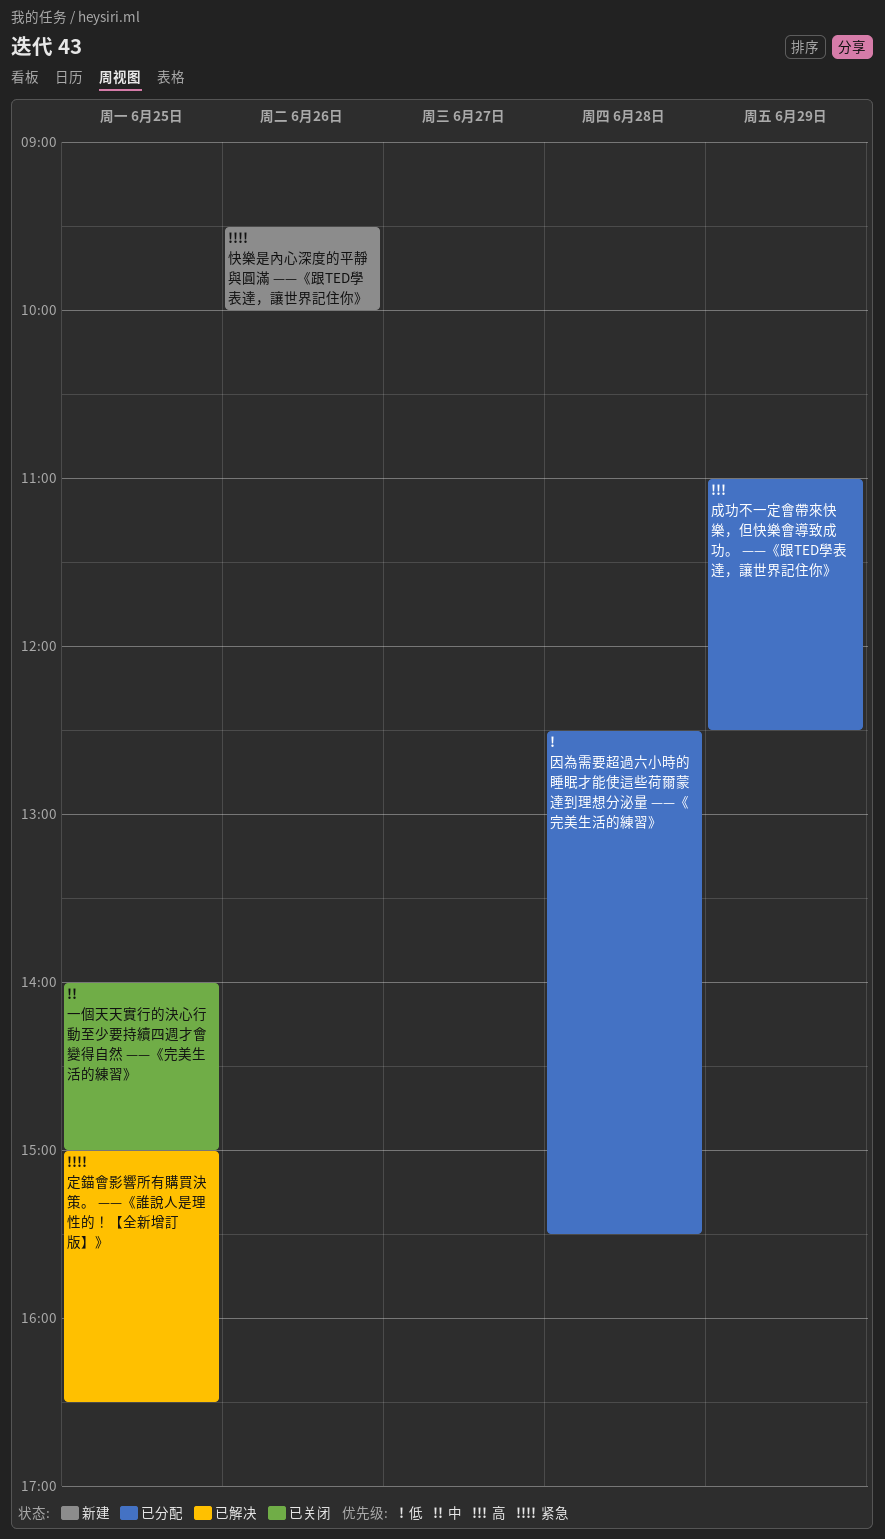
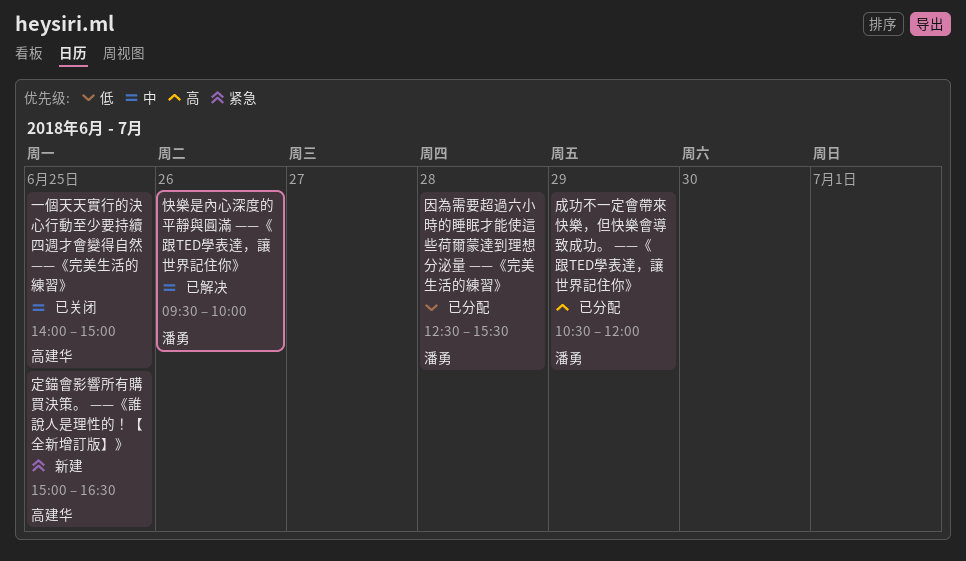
定錨會影響所有購買決策。 ——《誰說人是理性的！【全新增訂版】》, status: 已解决 -> 新建
快樂是內心深度的平靜與圓滿 ——《跟TED學表達，讓世界記住你》, status: 新建 -> 已解决
快樂是內心深度的平靜與圓滿 ——《跟TED學表達，讓世界記住你》, priority: 紧急 -> 中
成功不一定會帶來快樂，但快樂會導致成功。 ——《跟TED學表達，讓世界記住你》, begins: 11:00 -> 10:30
成功不一定會帶來快樂，但快樂會導致成功。 ——《跟TED學表達，讓世界記住你》, ends: 12:30 -> 12:00

